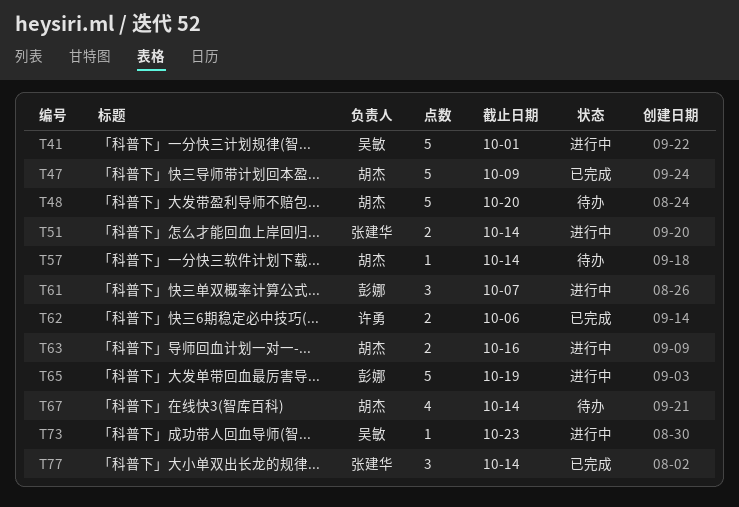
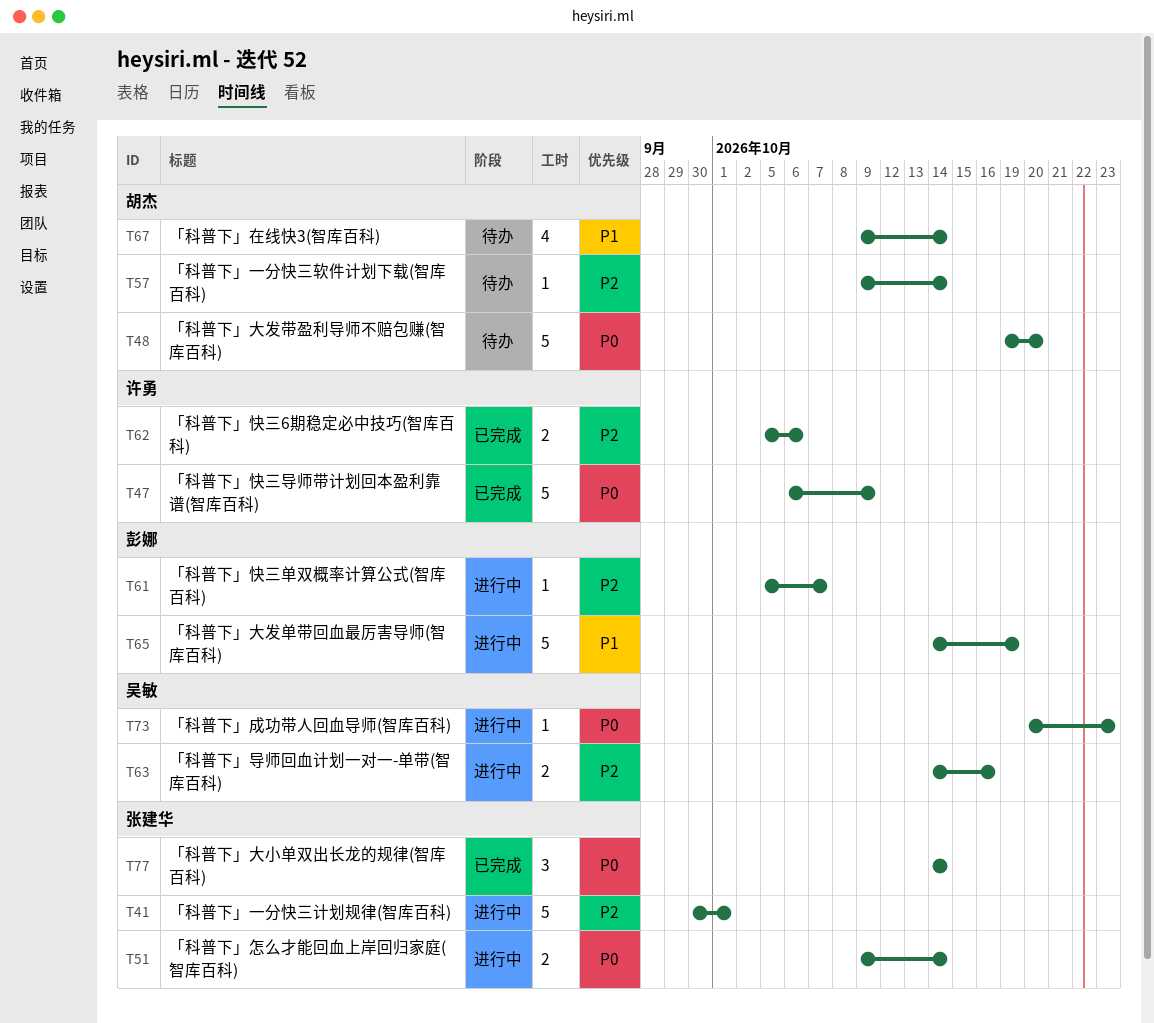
T41, owner: 吴敏 -> 张建华
T47, owner: 胡杰 -> 许勇
T61, estimate: 3 -> 1
T63, owner: 胡杰 -> 吴敏

